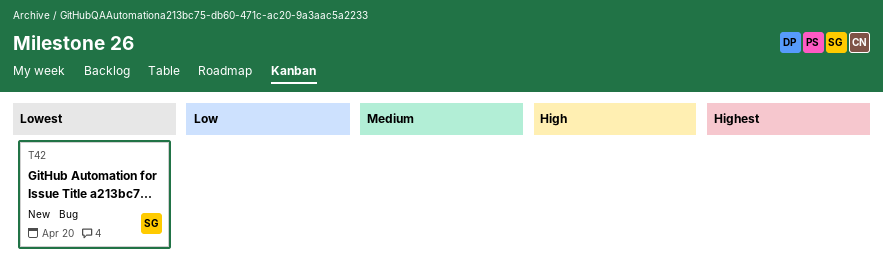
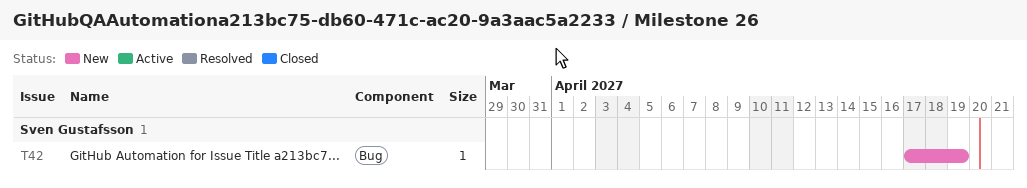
T42, due: Apr 20 -> Apr 19

